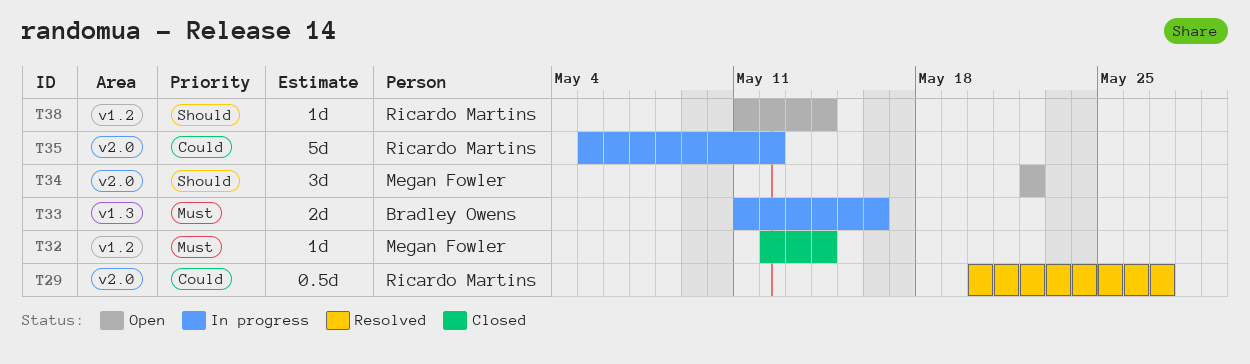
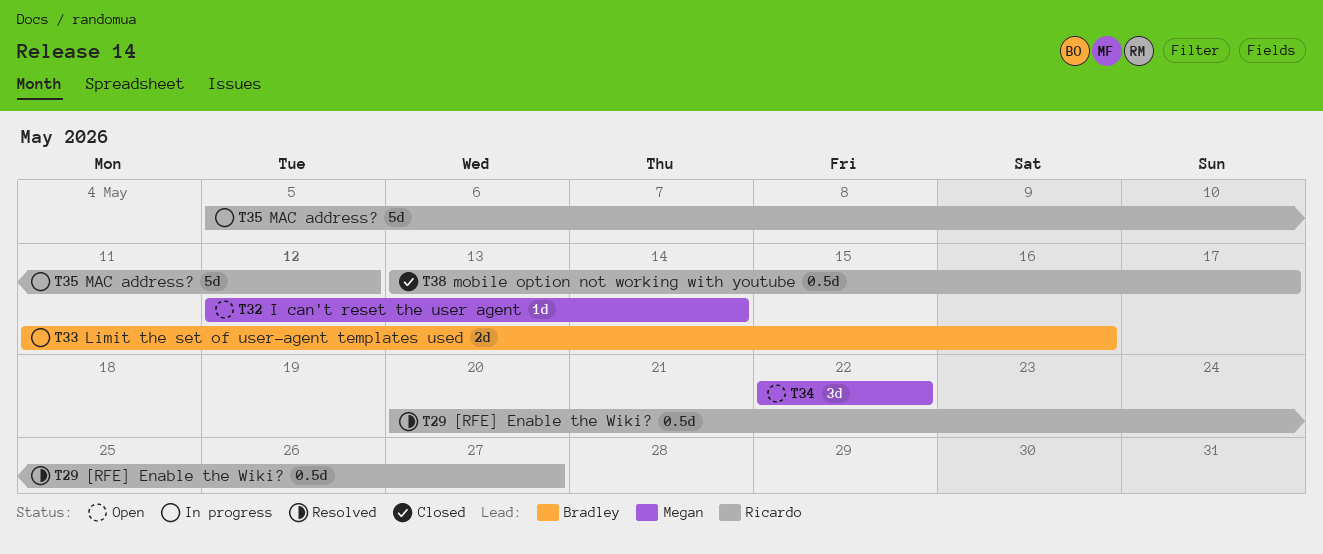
T32, status: Closed -> Open
T38, status: Open -> Closed
T38, estimate: 1d -> 0.5d
T38, start: May 11 -> May 13
T38, due: May 14 -> May 17

